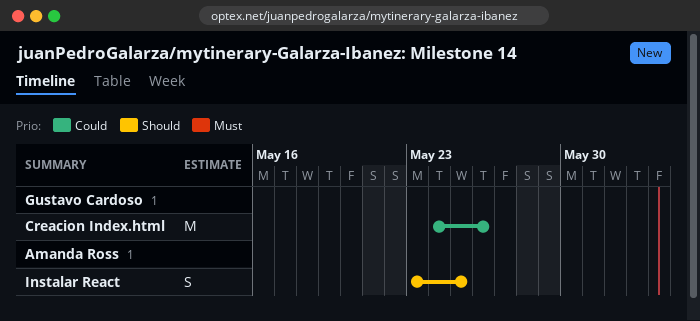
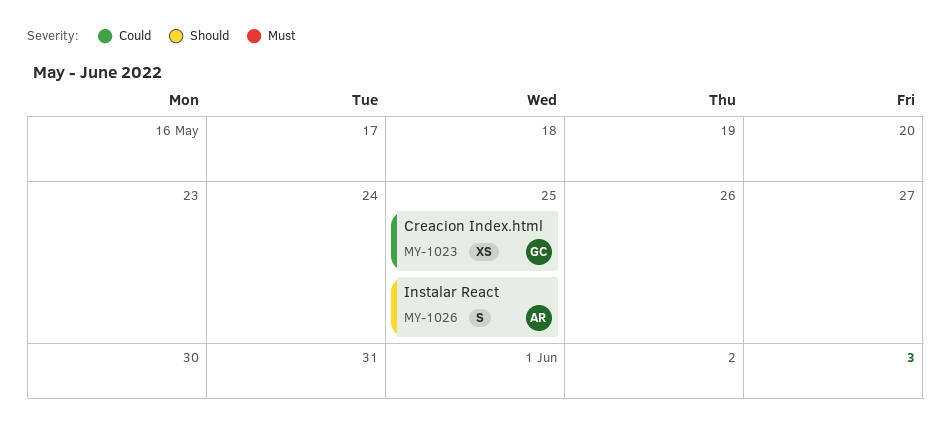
Creacion Index.html, estimate: M -> XS
Creacion Index.html, due: May 26 -> May 25

